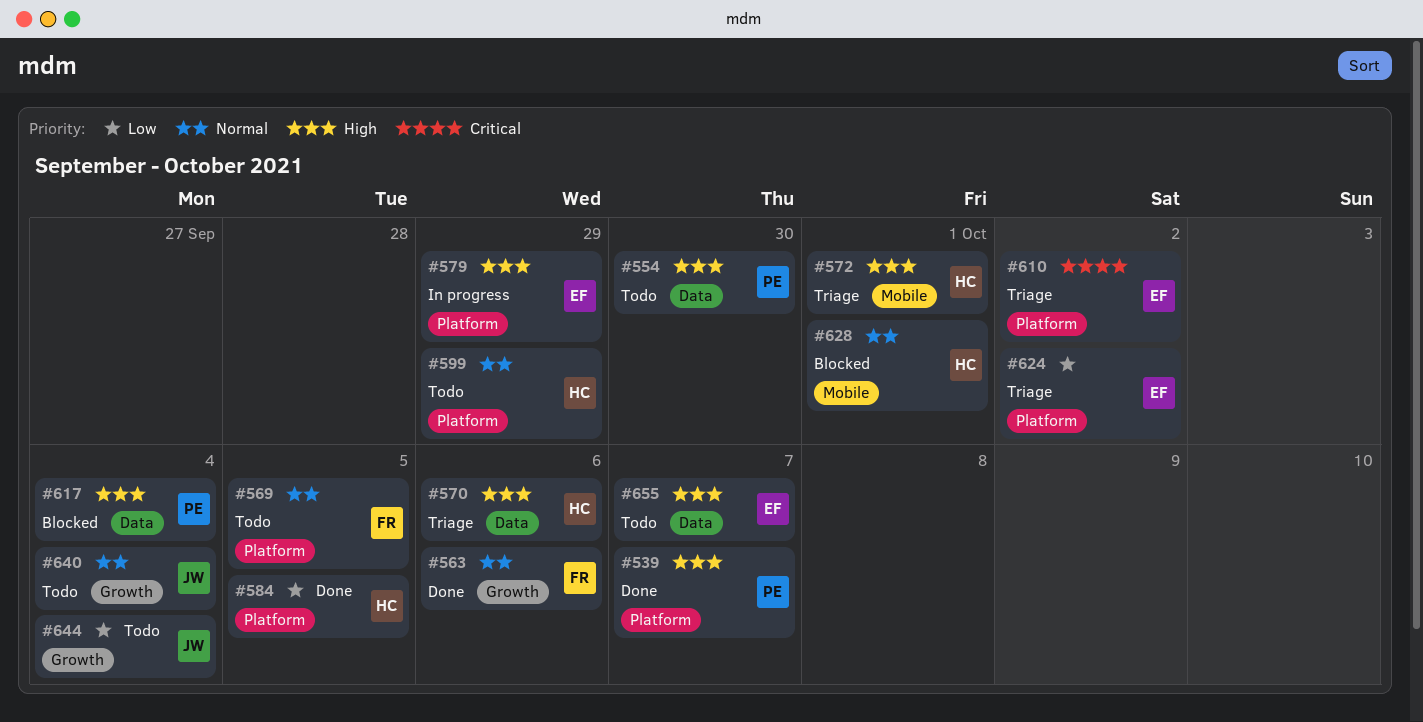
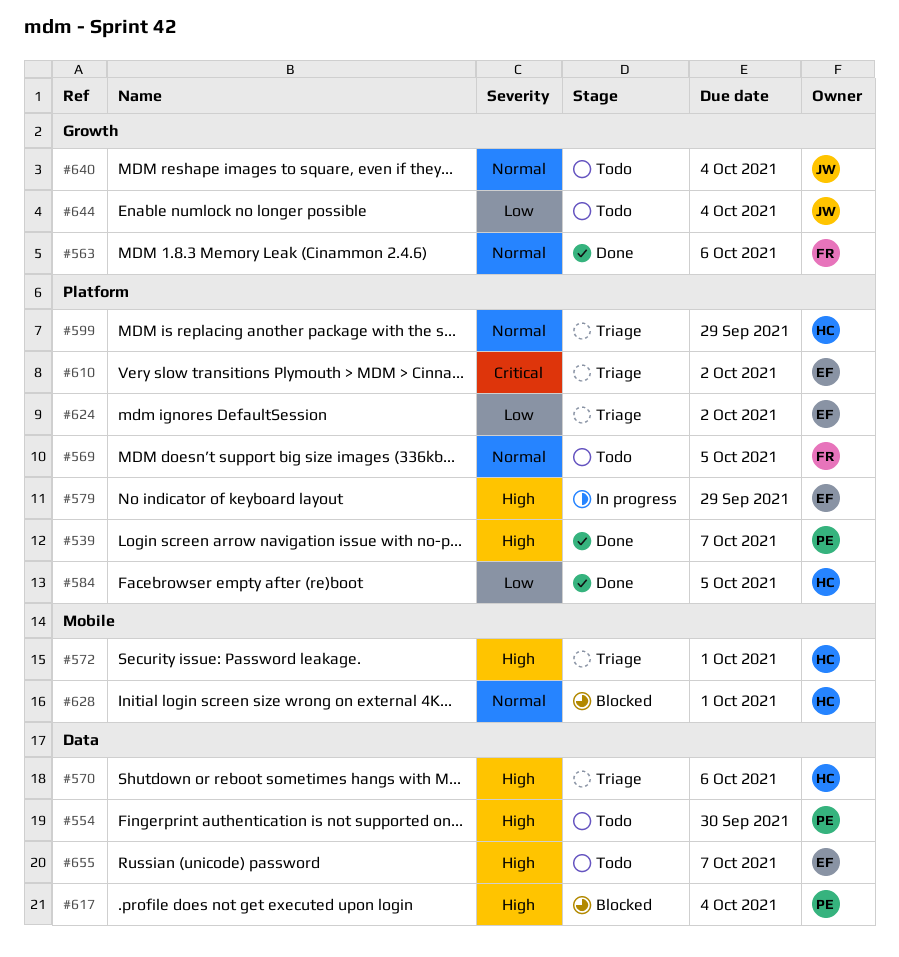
#599, status: Todo -> Triage

